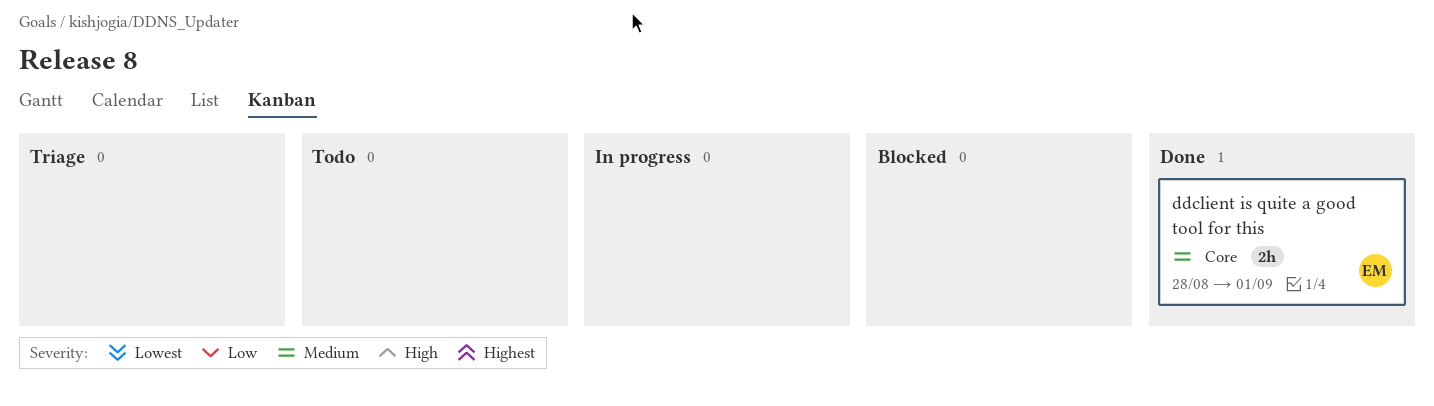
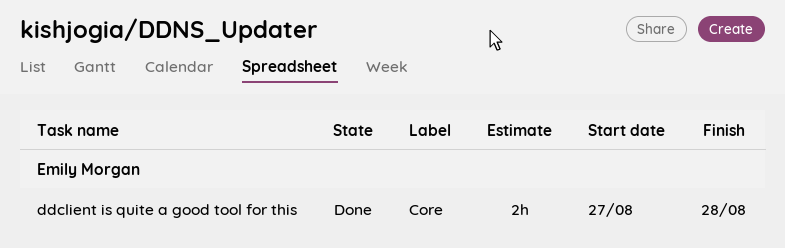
ddclient is quite a good tool for this, start: Aug 28 -> Aug 27
ddclient is quite a good tool for this, due: Sep 1 -> Aug 28

